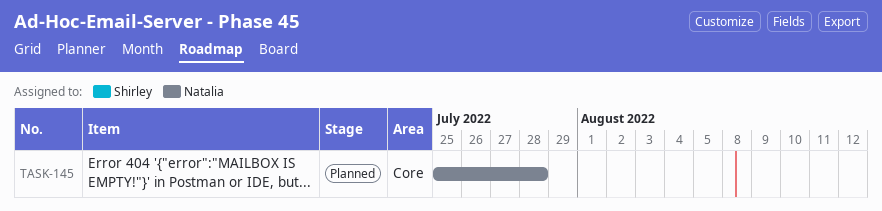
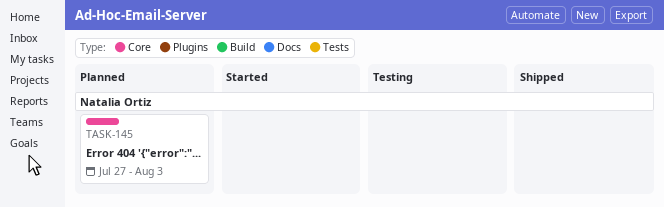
TASK-145, start: Jul 25 -> Jul 27
TASK-145, due: Jul 28 -> Aug 3

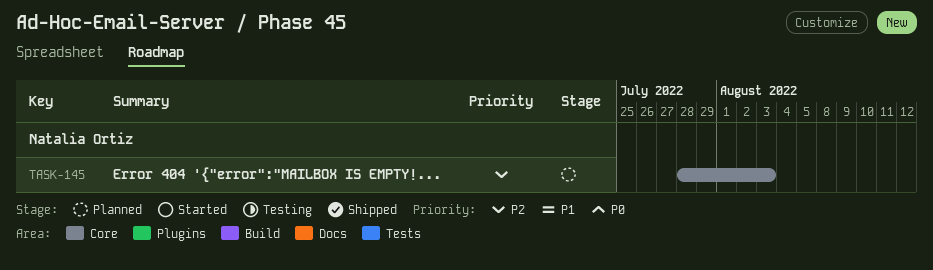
TASK-145, start: Jul 27 -> Jul 28

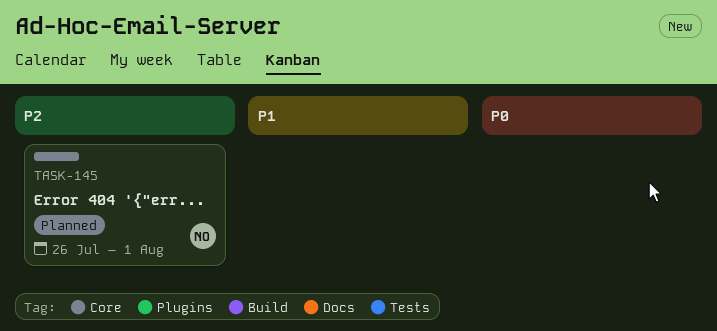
TASK-145, start: Jul 28 -> Jul 26
TASK-145, due: Aug 3 -> Aug 1

